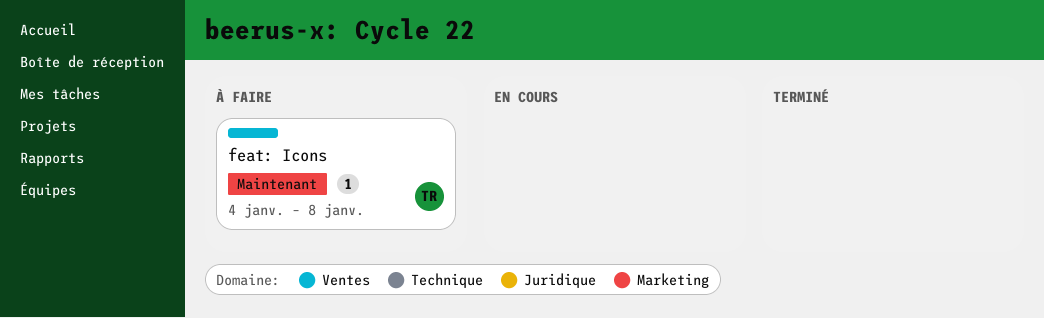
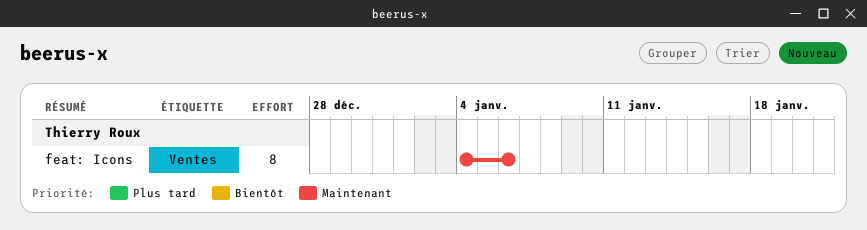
feat: Icons, estimate: 1 -> 8
feat: Icons, due: Jan 8 -> Jan 6

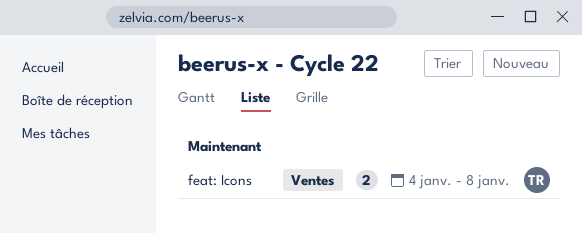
feat: Icons, estimate: 8 -> 2
feat: Icons, due: Jan 6 -> Jan 8

